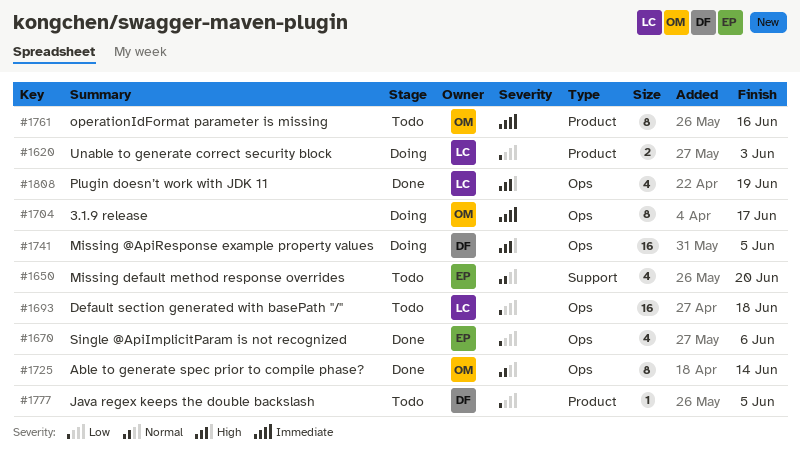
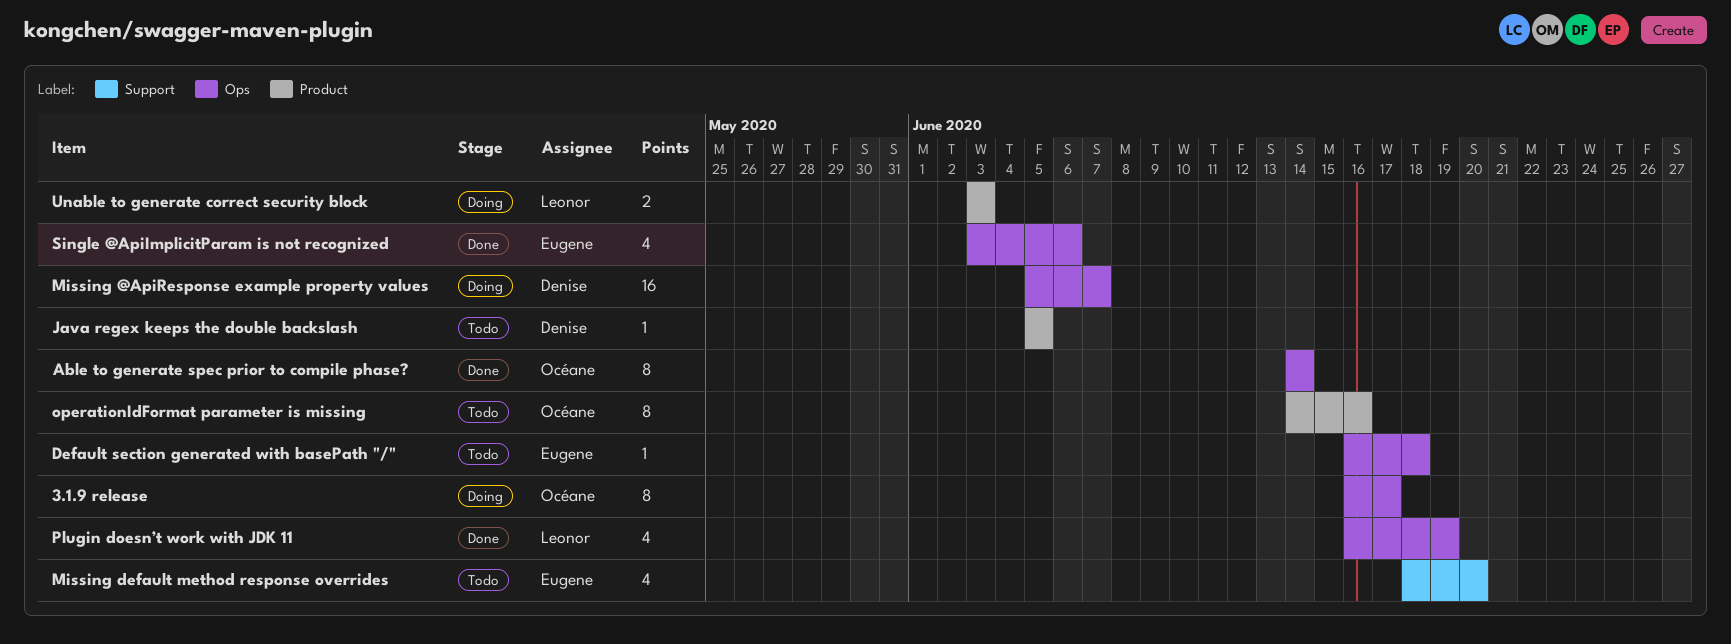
Default section generated with basePath "/", owner: Leonor -> Eugene
Default section generated with basePath "/", estimate: 16 -> 1
Missing @ApiResponse example property values, due: Jun 5 -> Jun 7

